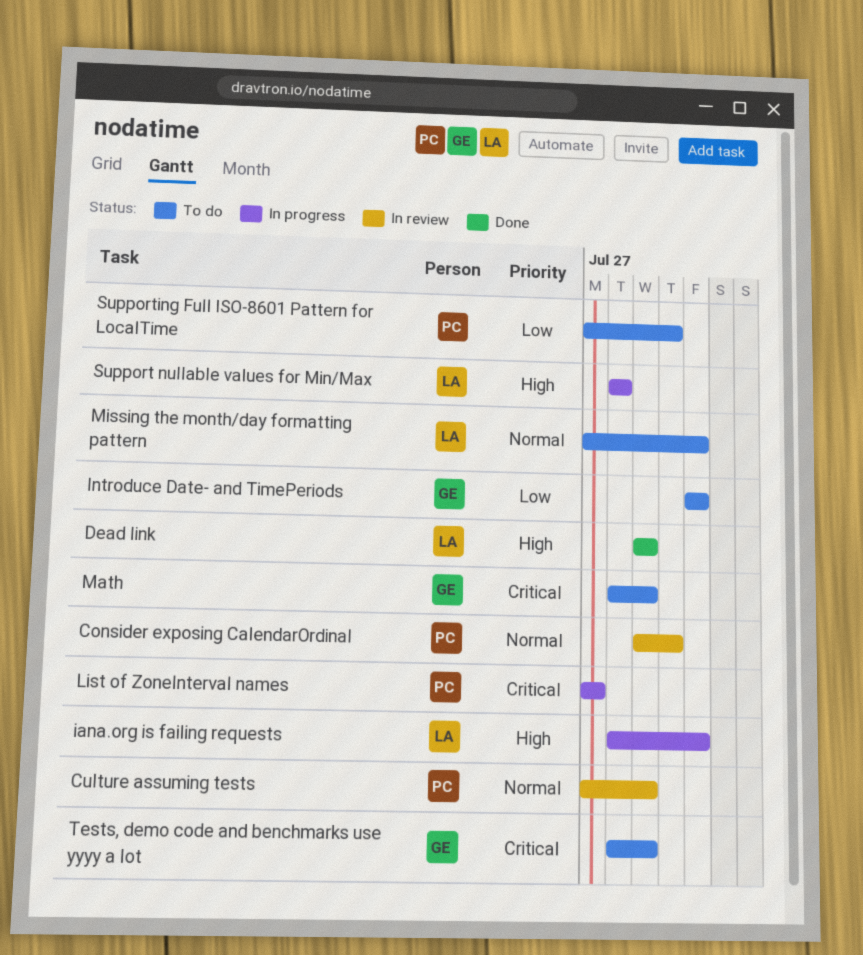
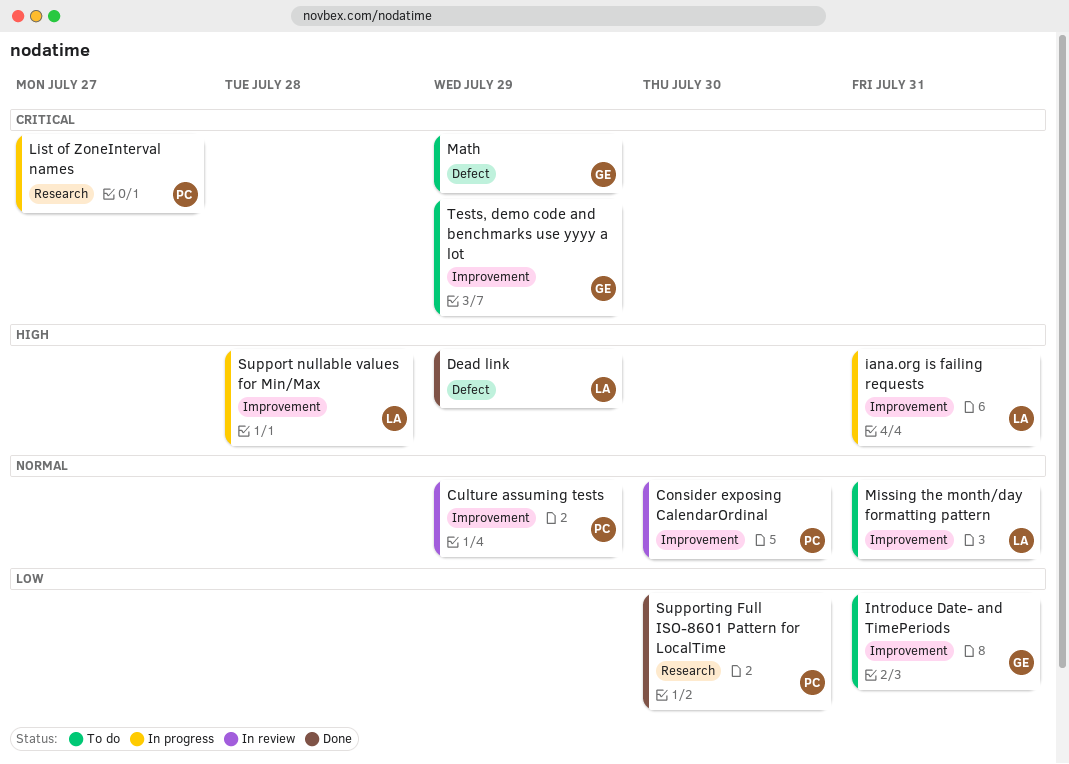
Supporting Full ISO-8601 Pattern for LocalTime, status: To do -> Done

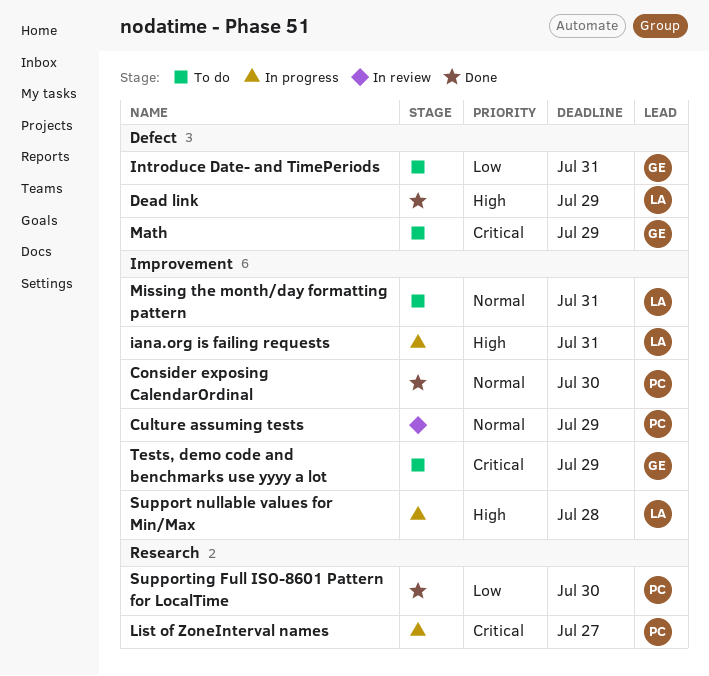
Consider exposing CalendarOrdinal, status: In review -> Done
Introduce Date- and TimePeriods, label: Improvement -> Defect

